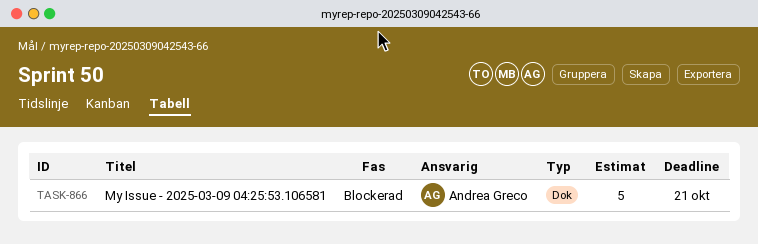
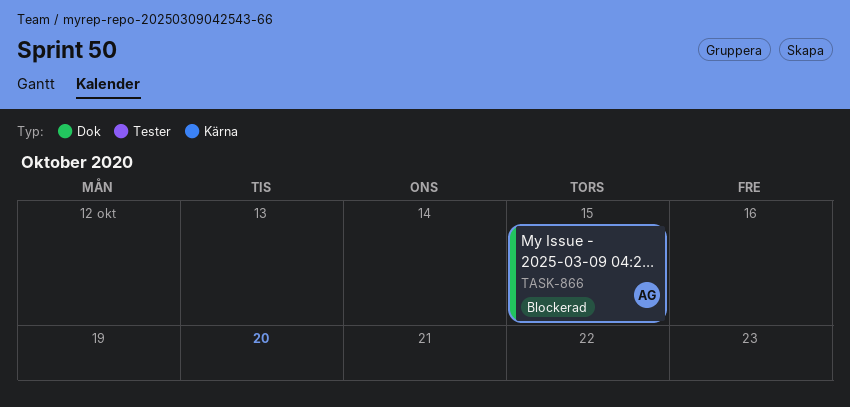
TASK-866, due: Oct 21 -> Oct 15

